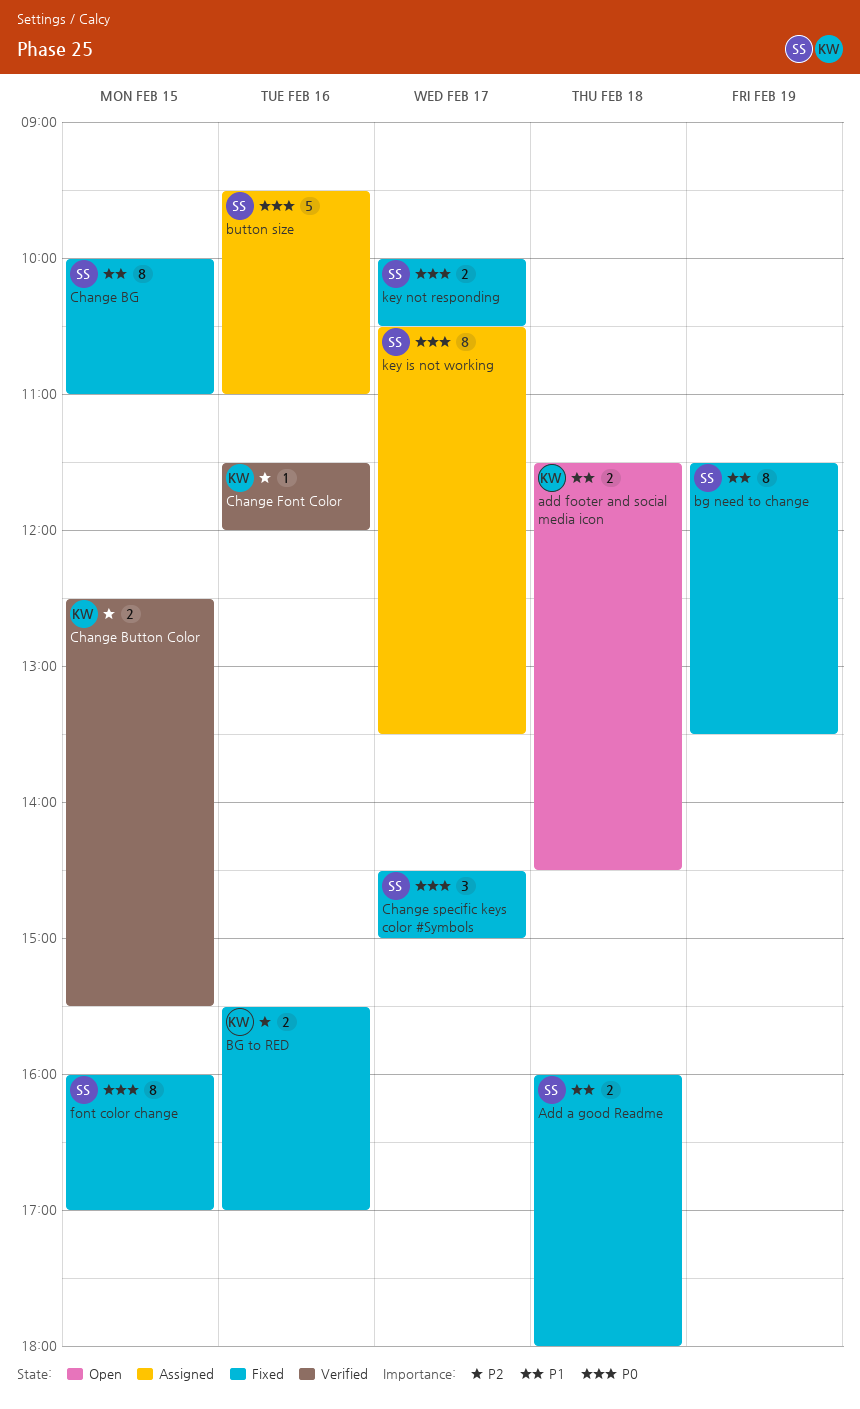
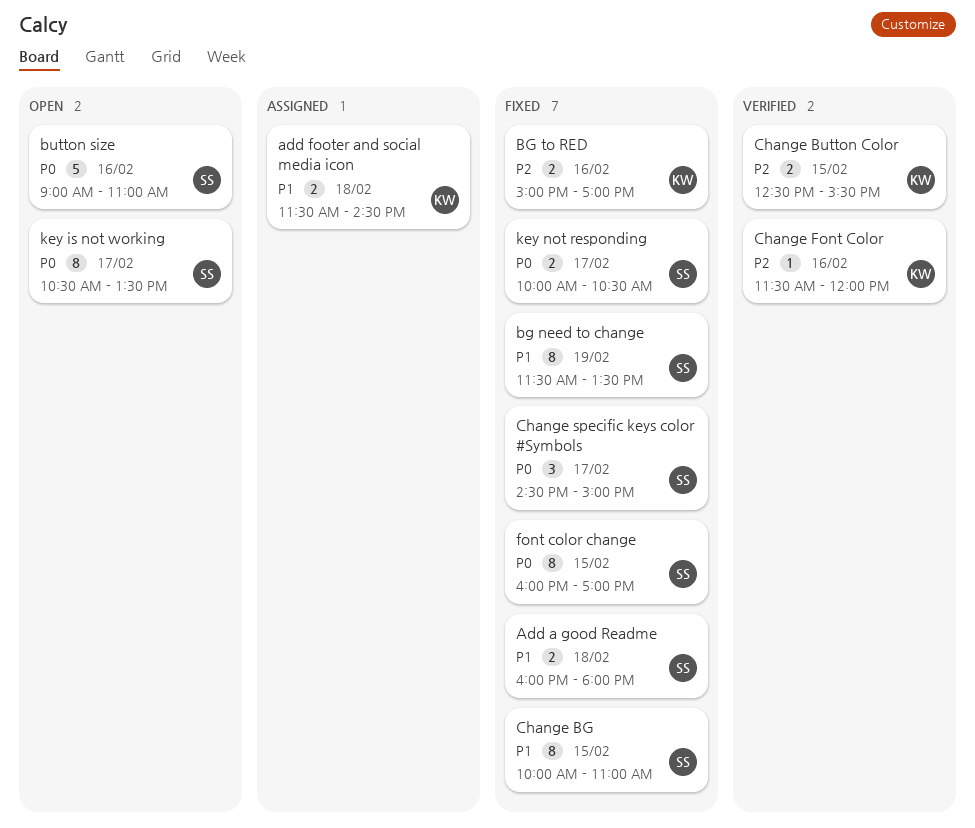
add footer and social media icon, status: Open -> Assigned
BG to RED, begins: 15:30 -> 15:00
button size, status: Assigned -> Open
button size, begins: 09:30 -> 09:00
key is not working, status: Assigned -> Open

